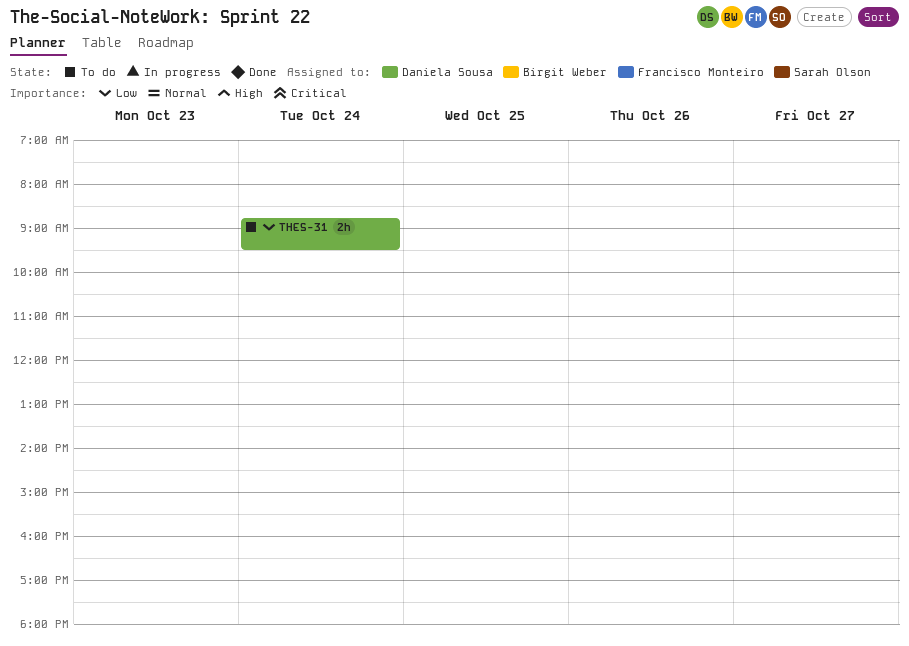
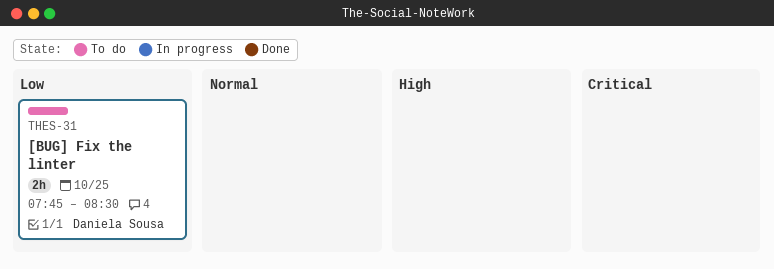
THES-31, day: Oct 24 -> Oct 25
THES-31, begins: 08:45 -> 07:45
THES-31, ends: 09:30 -> 08:30

